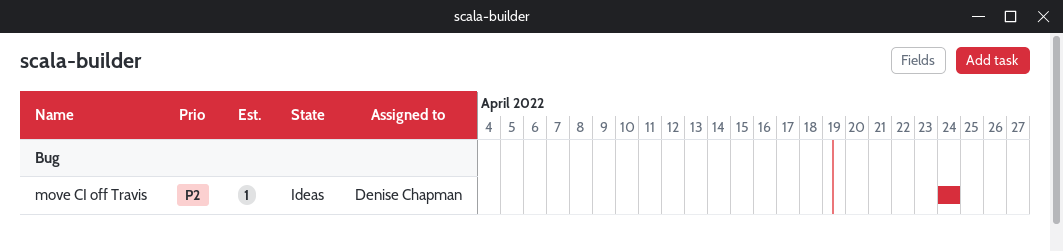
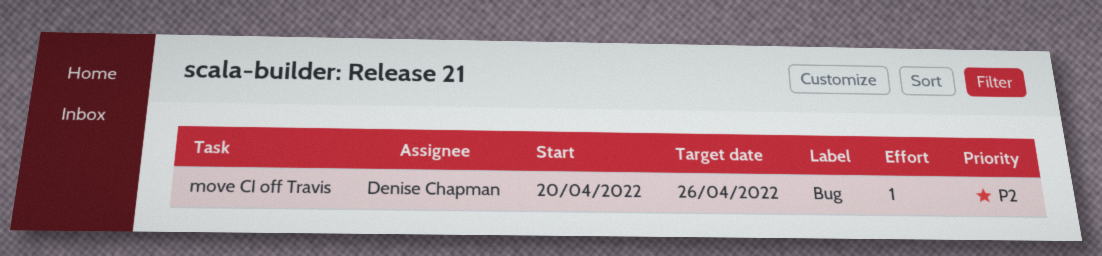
move CI off Travis, start: Apr 24 -> Apr 20
move CI off Travis, due: Apr 24 -> Apr 26

